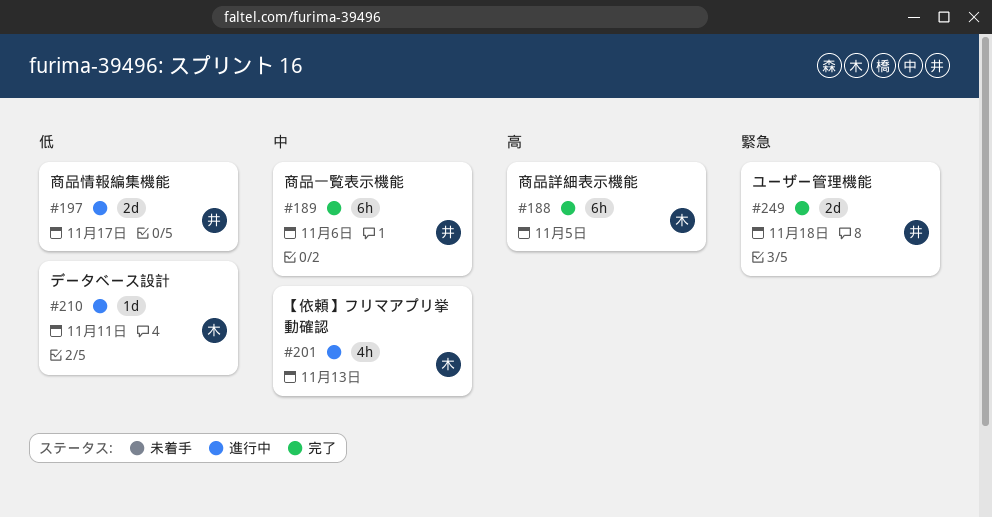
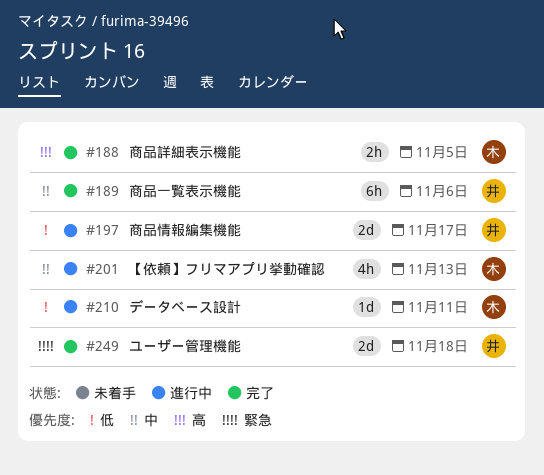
#188, estimate: 6h -> 2h

